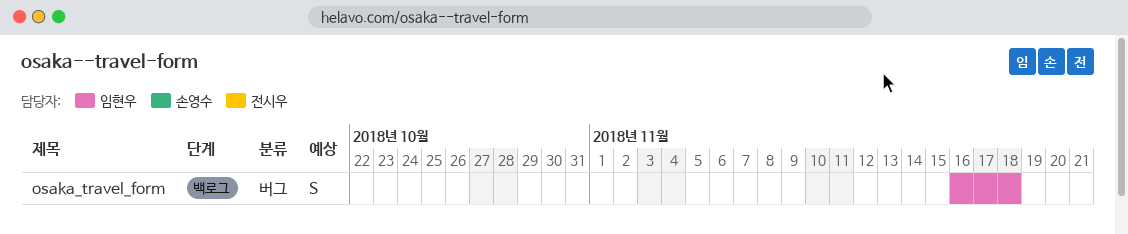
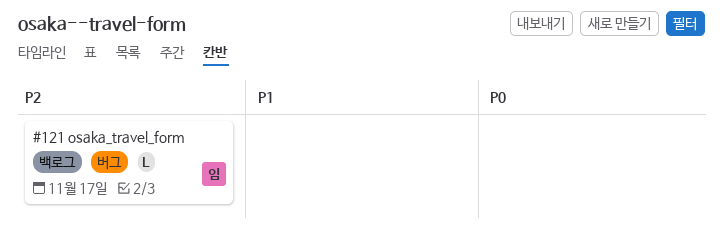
osaka_travel_form, estimate: S -> L
osaka_travel_form, due: Nov 18 -> Nov 17

